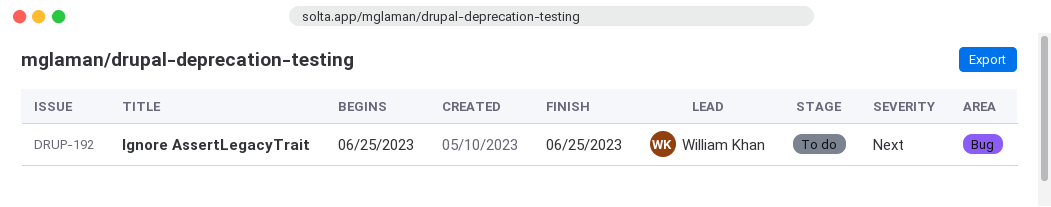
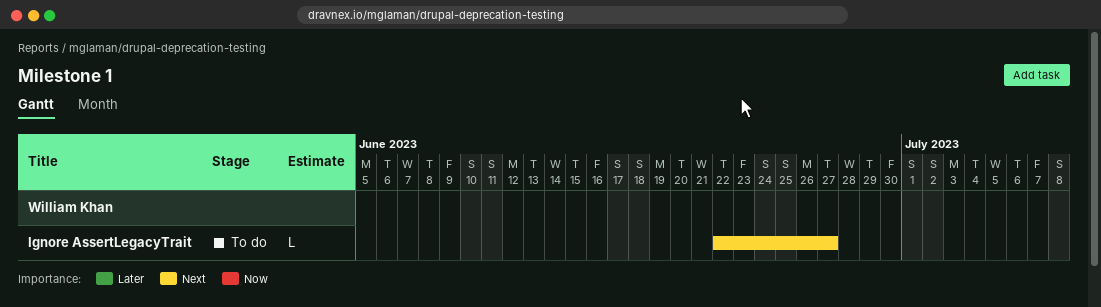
Ignore AssertLegacyTrait, start: Jun 25 -> Jun 22
Ignore AssertLegacyTrait, due: Jun 25 -> Jun 27

